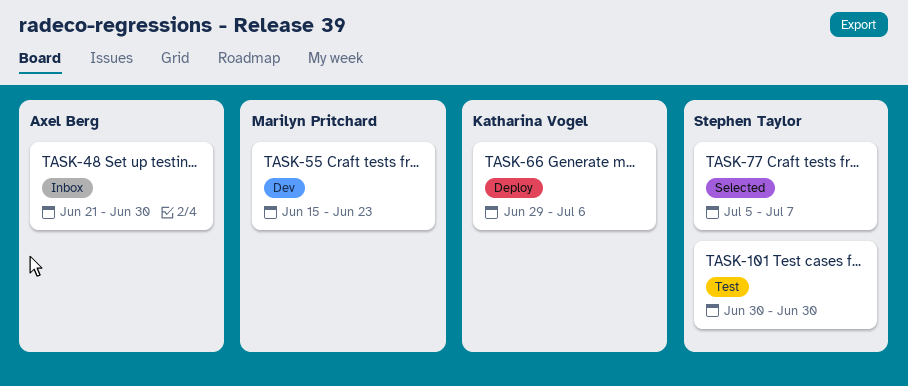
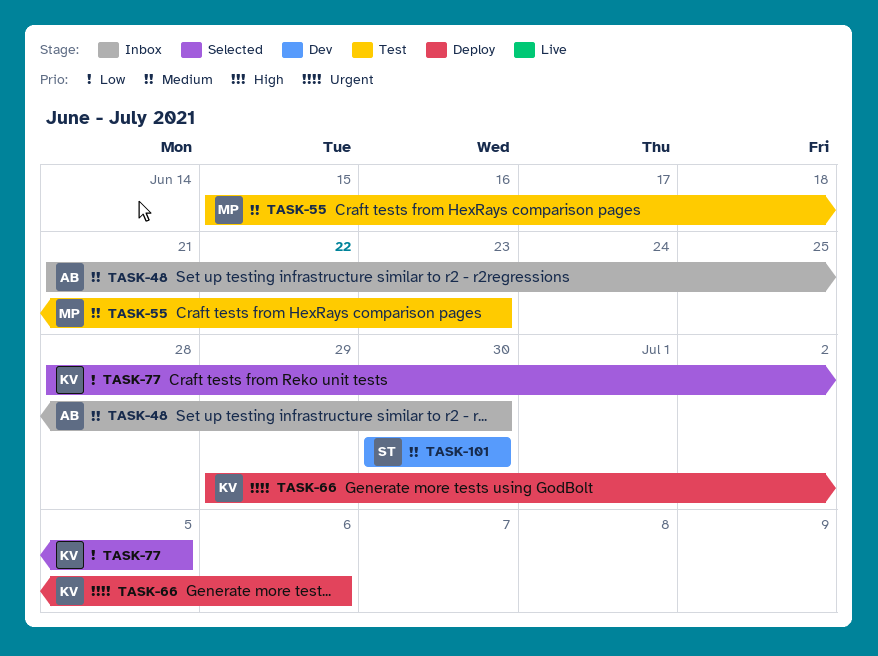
TASK-55, status: Dev -> Test
TASK-77, owner: Stephen Taylor -> Katharina Vogel
TASK-77, start: Jul 5 -> Jun 28
TASK-77, due: Jul 7 -> Jul 5
TASK-101, status: Test -> Dev

